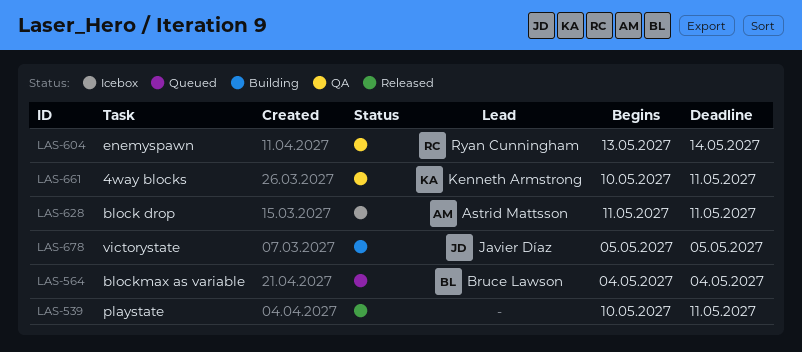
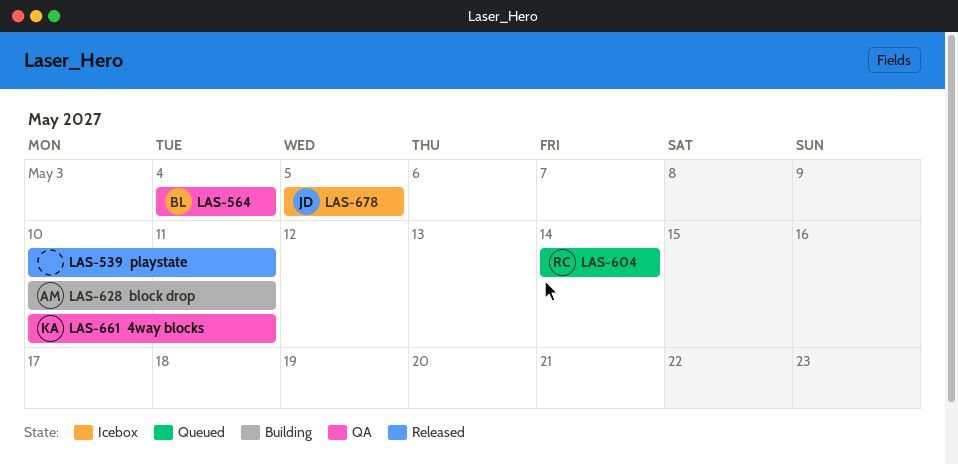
LAS-564, status: Queued -> QA
LAS-604, status: QA -> Queued
LAS-604, start: May 13 -> May 14
LAS-628, status: Icebox -> Building
LAS-628, start: May 11 -> May 10
LAS-678, status: Building -> Icebox

